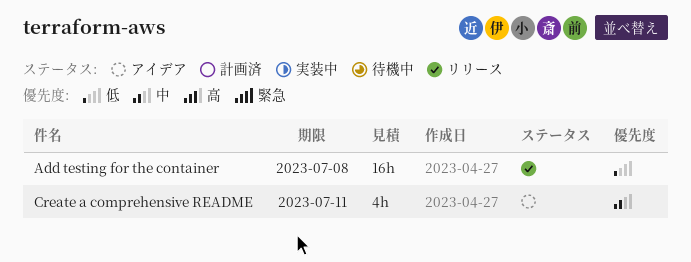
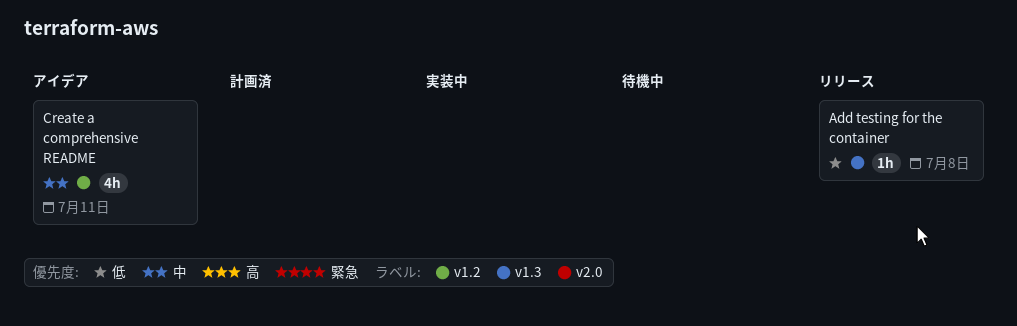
Add testing for the container, estimate: 16h -> 1h

